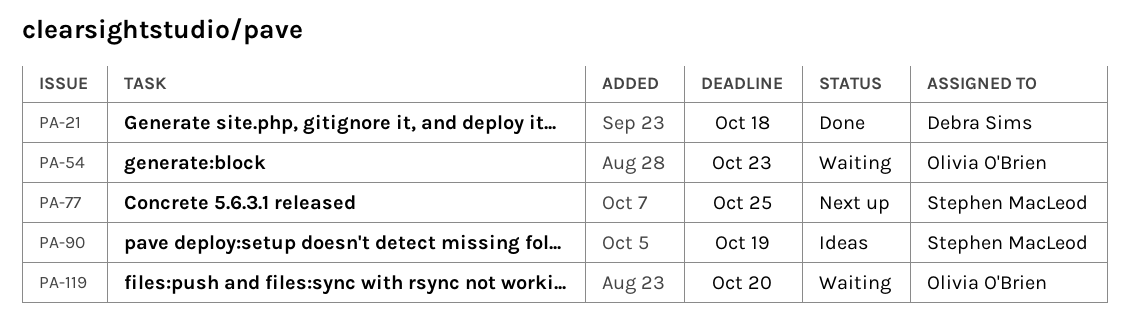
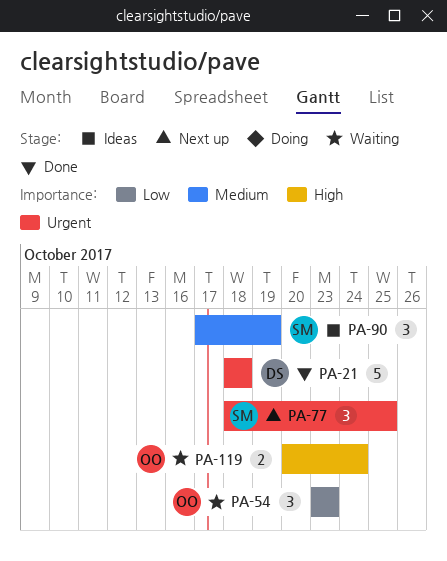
PA-119, due: Oct 20 -> Oct 24

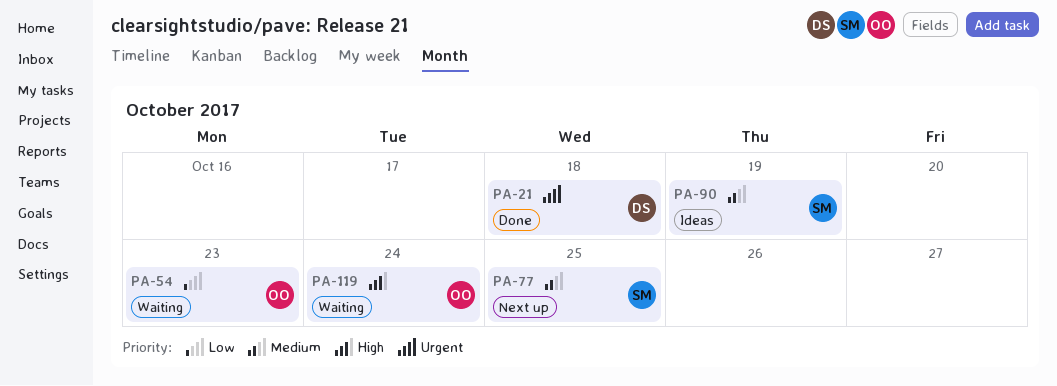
PA-77, priority: Urgent -> Medium

